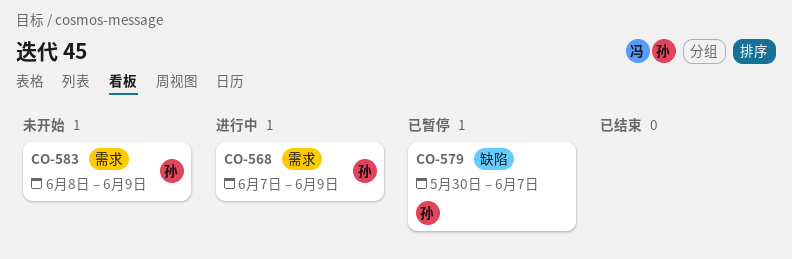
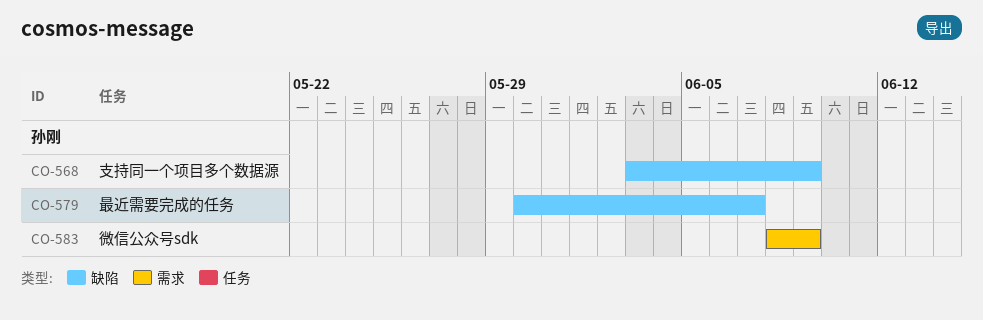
CO-568, label: 需求 -> 缺陷
CO-568, start: Jun 7 -> Jun 3

